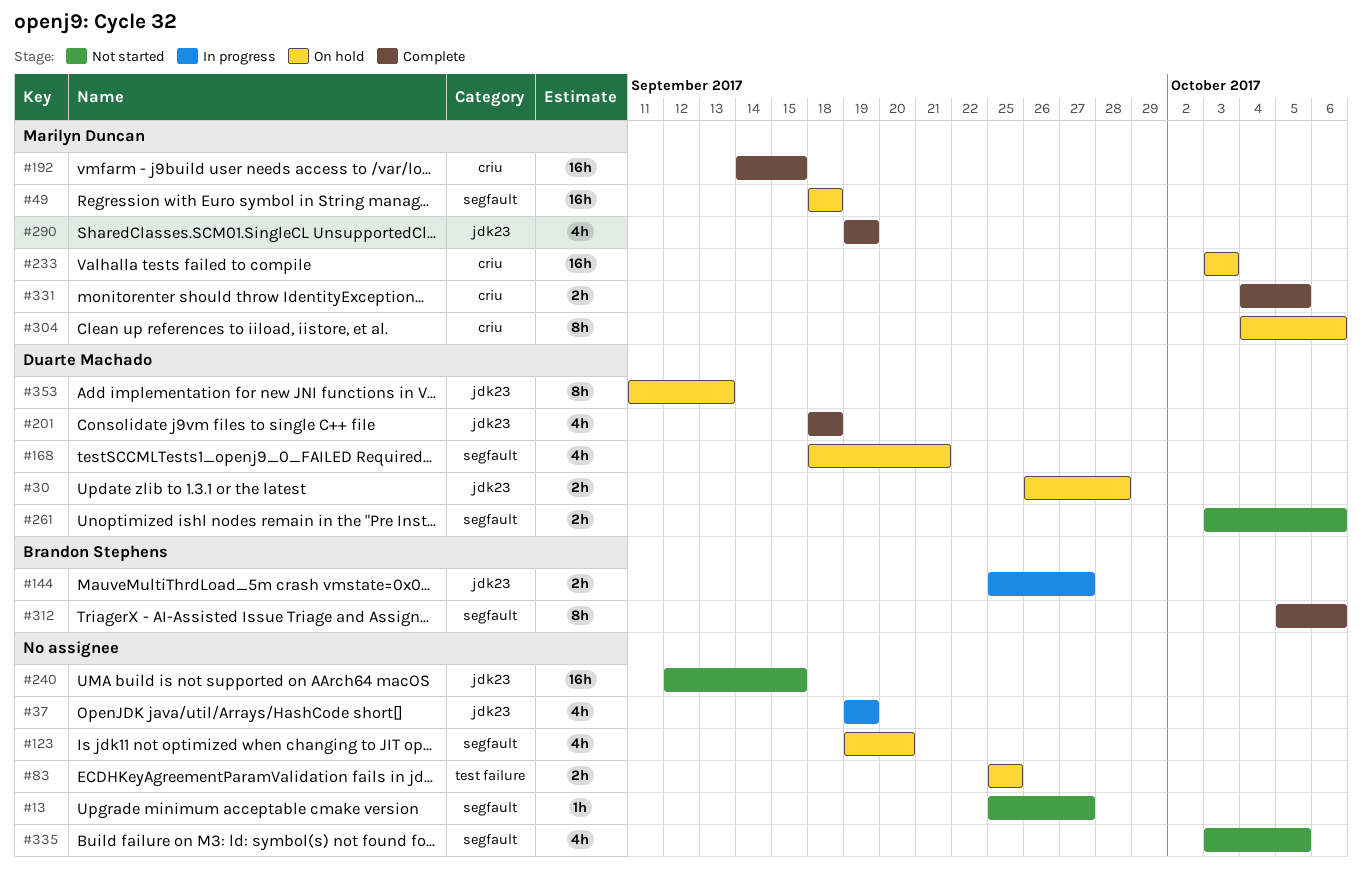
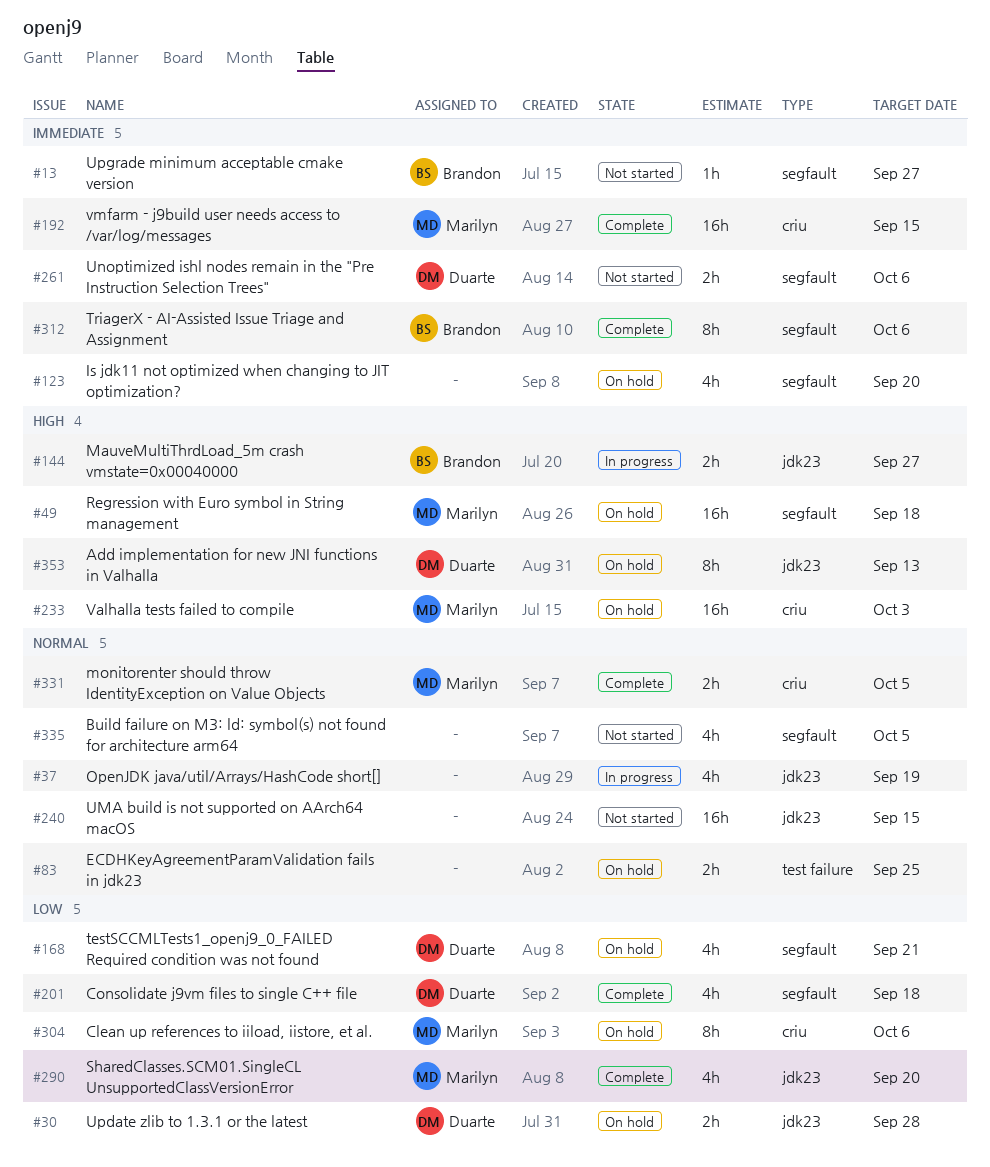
#13, owner: none -> Brandon Stephens
#201, label: jdk23 -> segfault
#290, due: Sep 19 -> Sep 20

